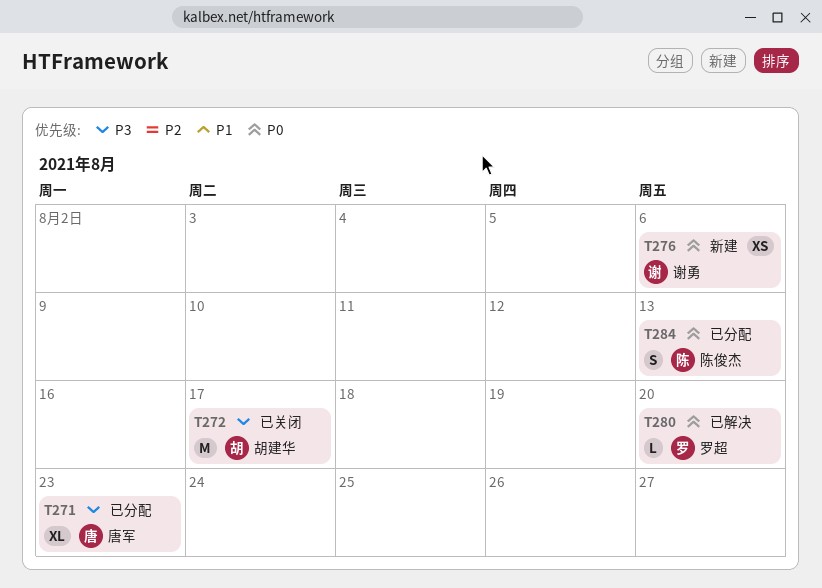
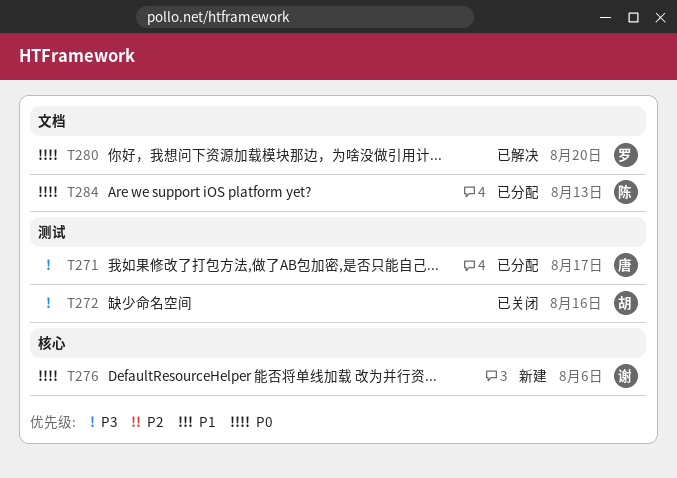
T271, due: Aug 23 -> Aug 17
T272, due: Aug 17 -> Aug 16

